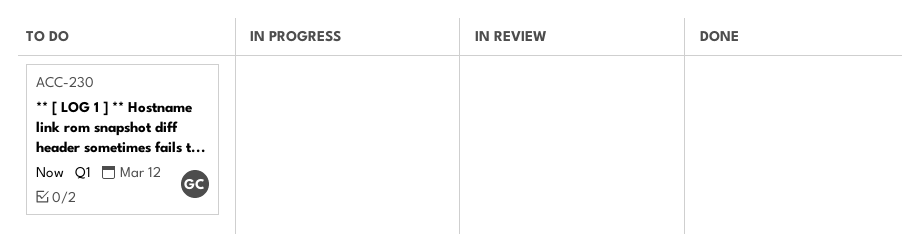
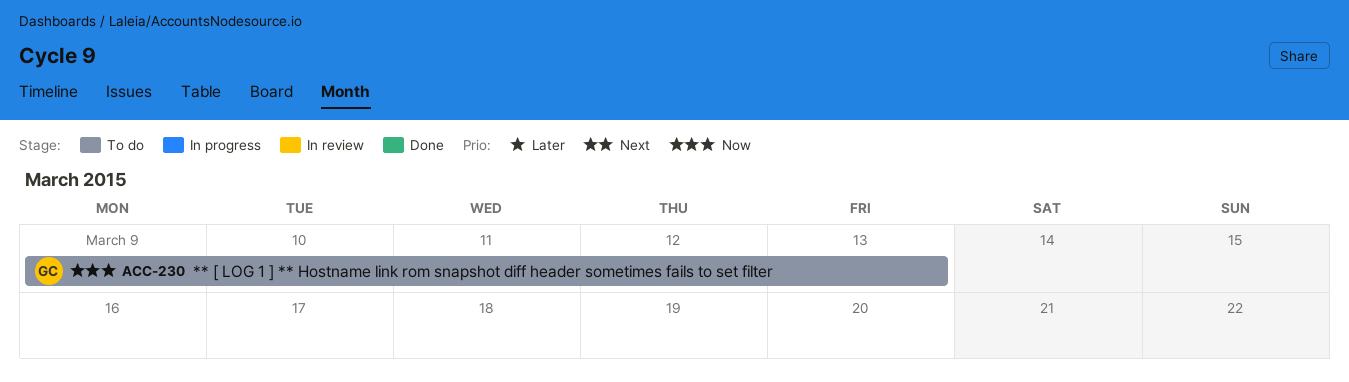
ACC-230, due: Mar 12 -> Mar 13

